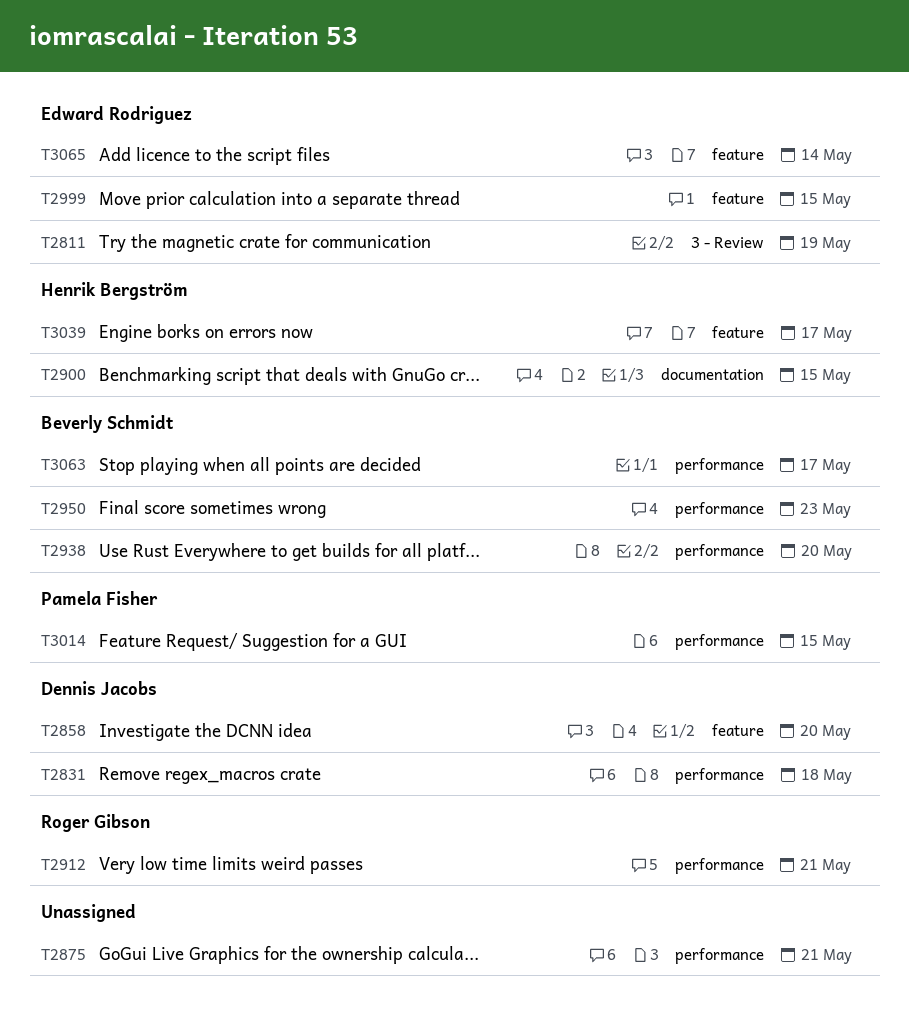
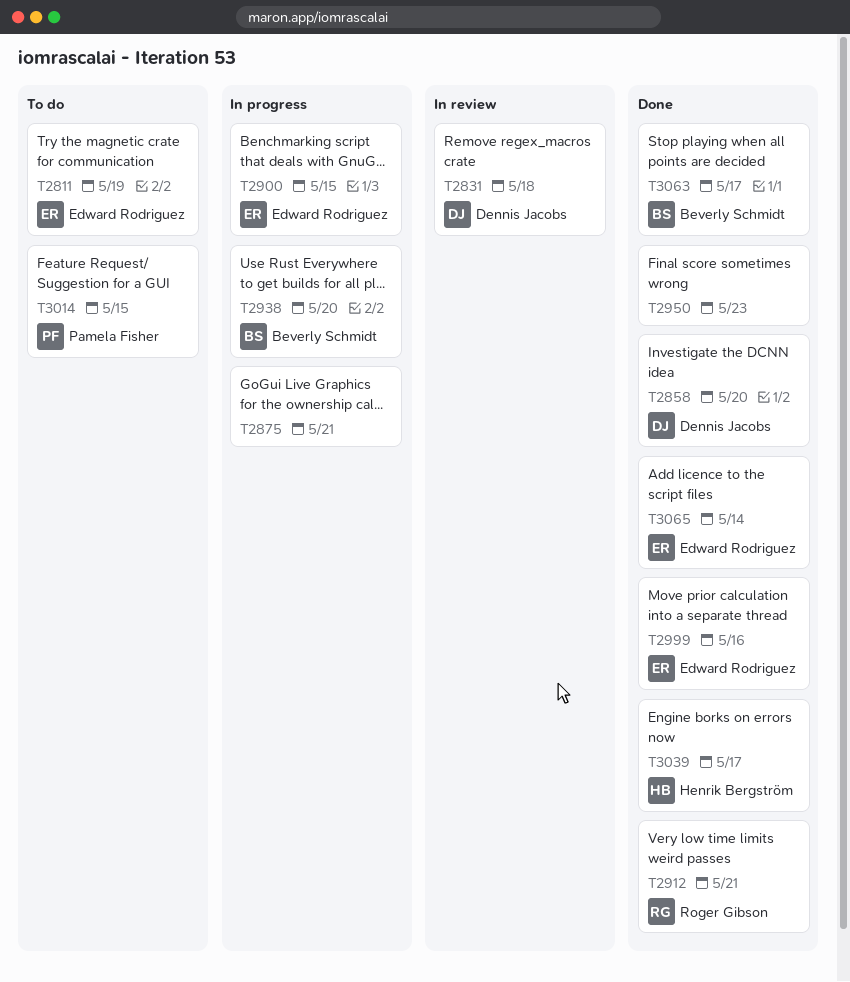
T2900, owner: Henrik Bergström -> Edward Rodriguez
T2950, owner: Beverly Schmidt -> none
T2999, due: May 15 -> May 16

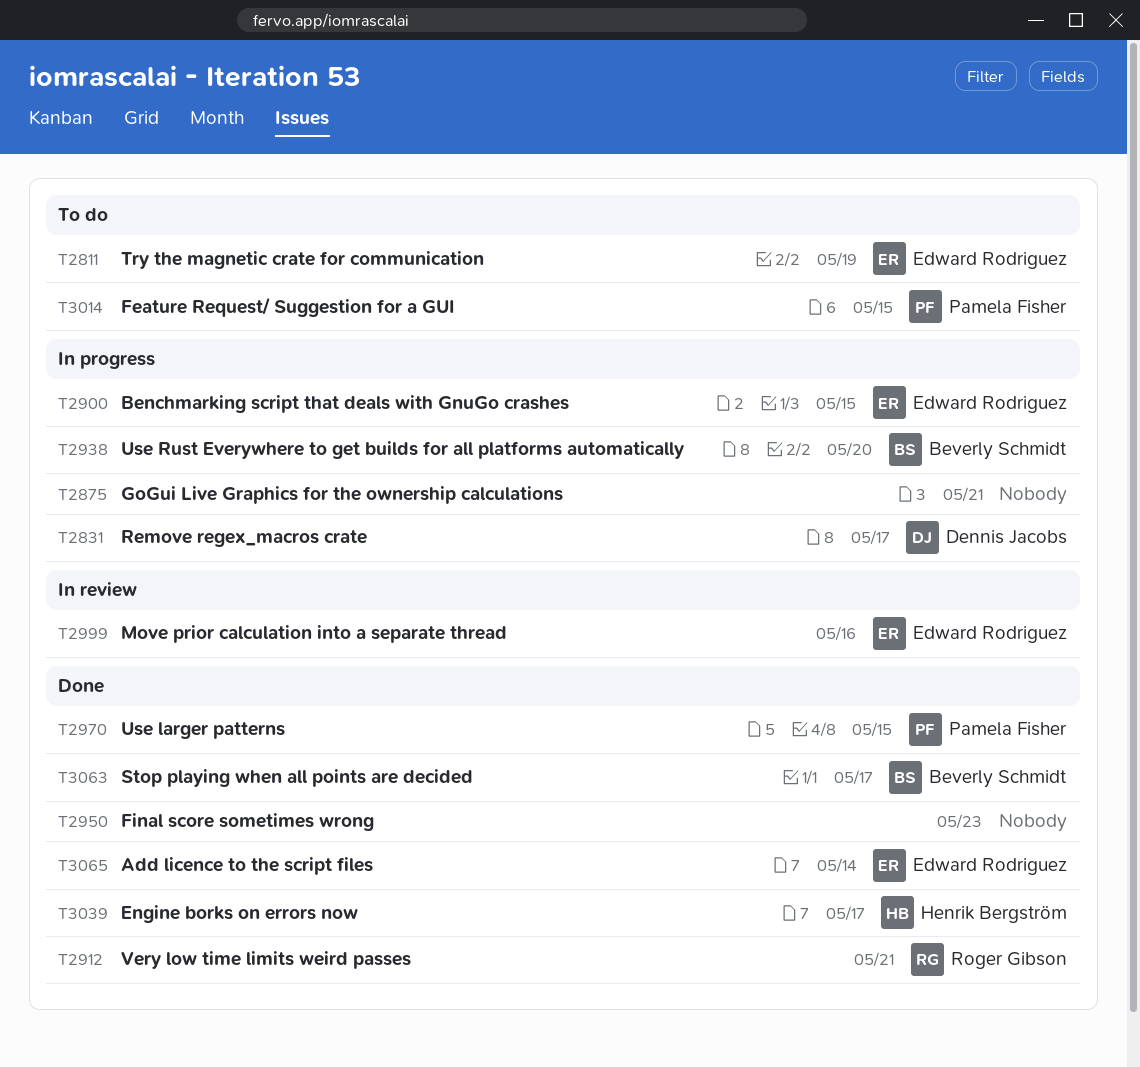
T2831, status: In review -> In progress
T2831, due: May 18 -> May 17
T2858: present -> none
T2970: none -> present
T2999, status: Done -> In review

